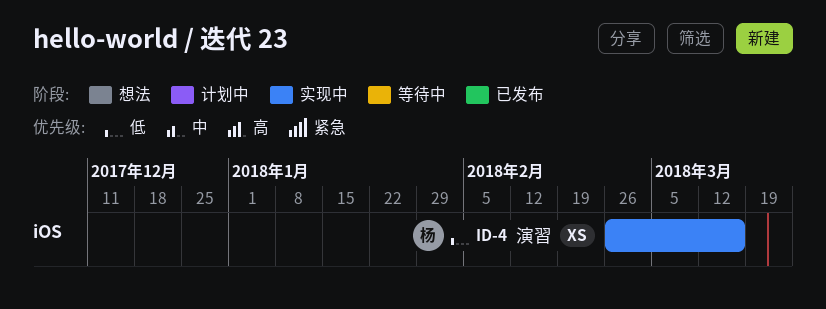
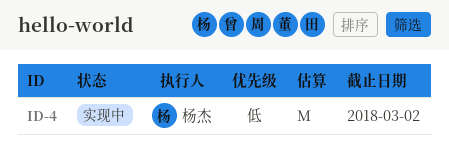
ID-4, estimate: XS -> M
ID-4, due: Mar 16 -> Mar 2

